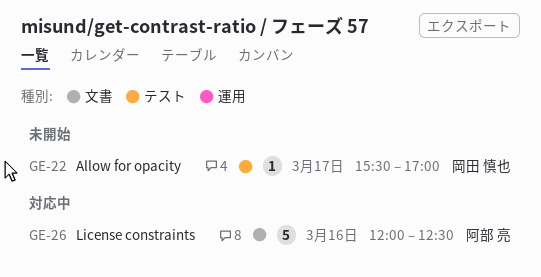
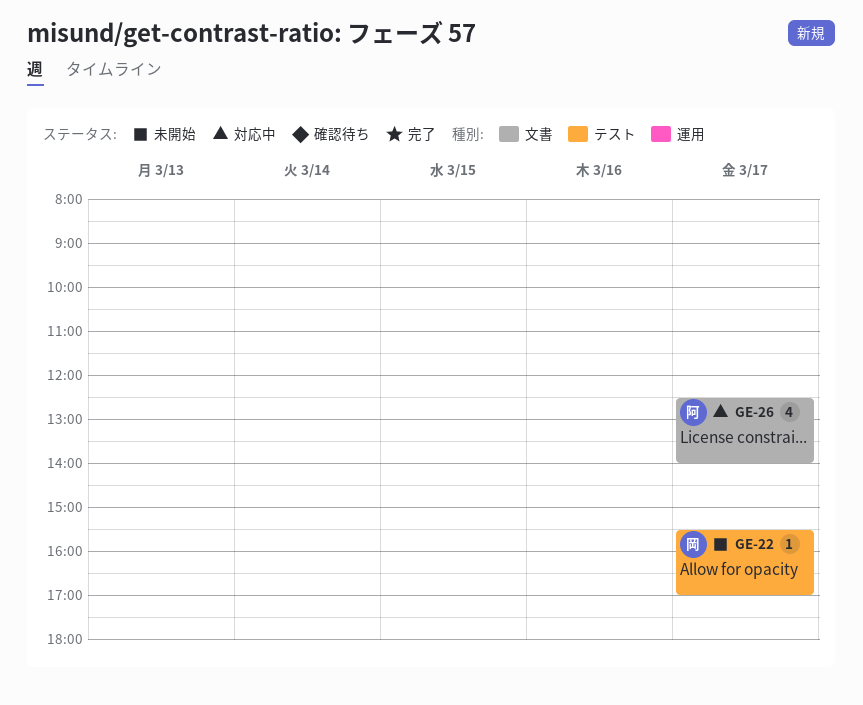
GE-26, estimate: 5 -> 4
GE-26, day: Mar 16 -> Mar 17
GE-26, begins: 12:00 -> 12:30
GE-26, ends: 12:30 -> 14:00

